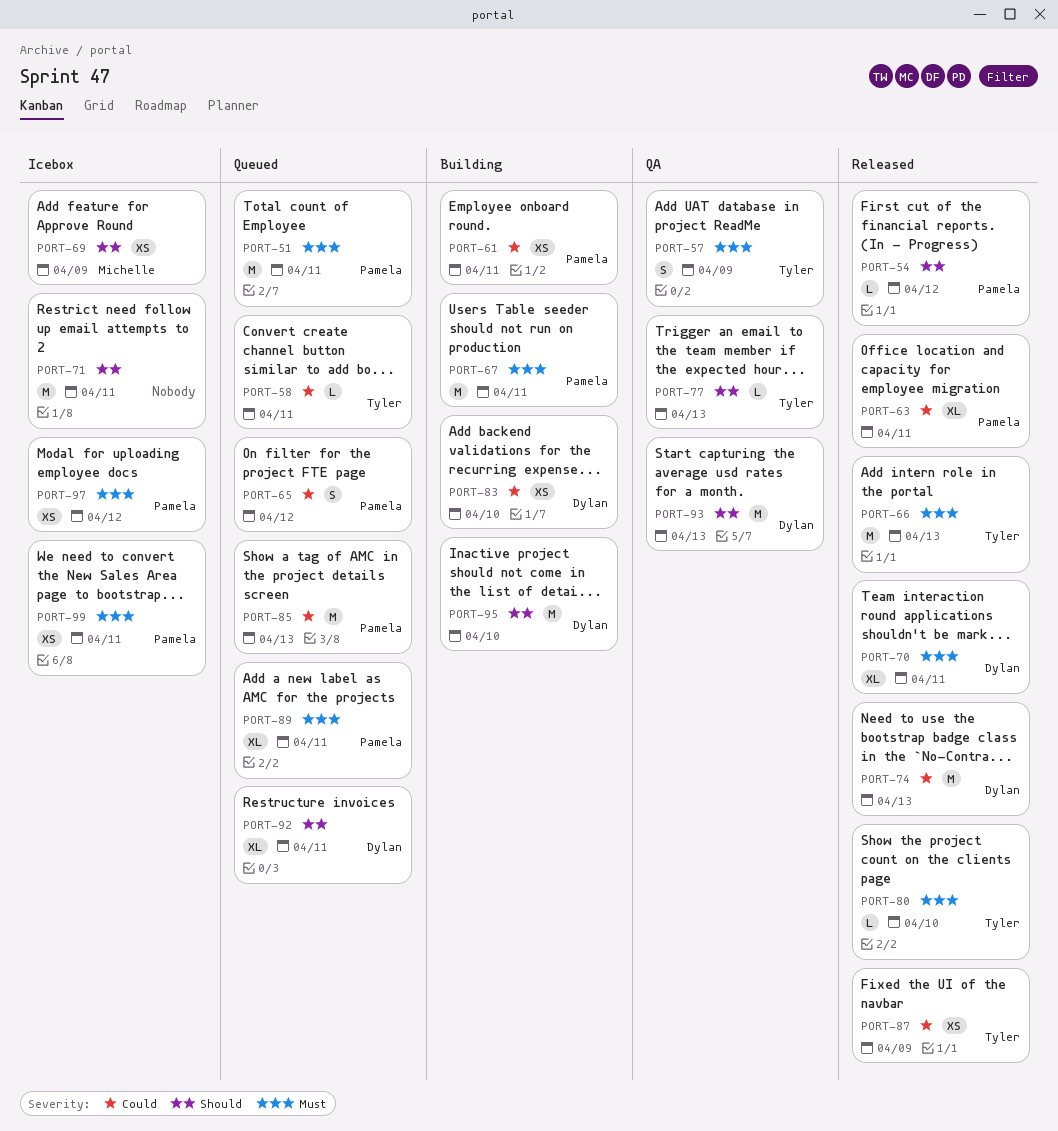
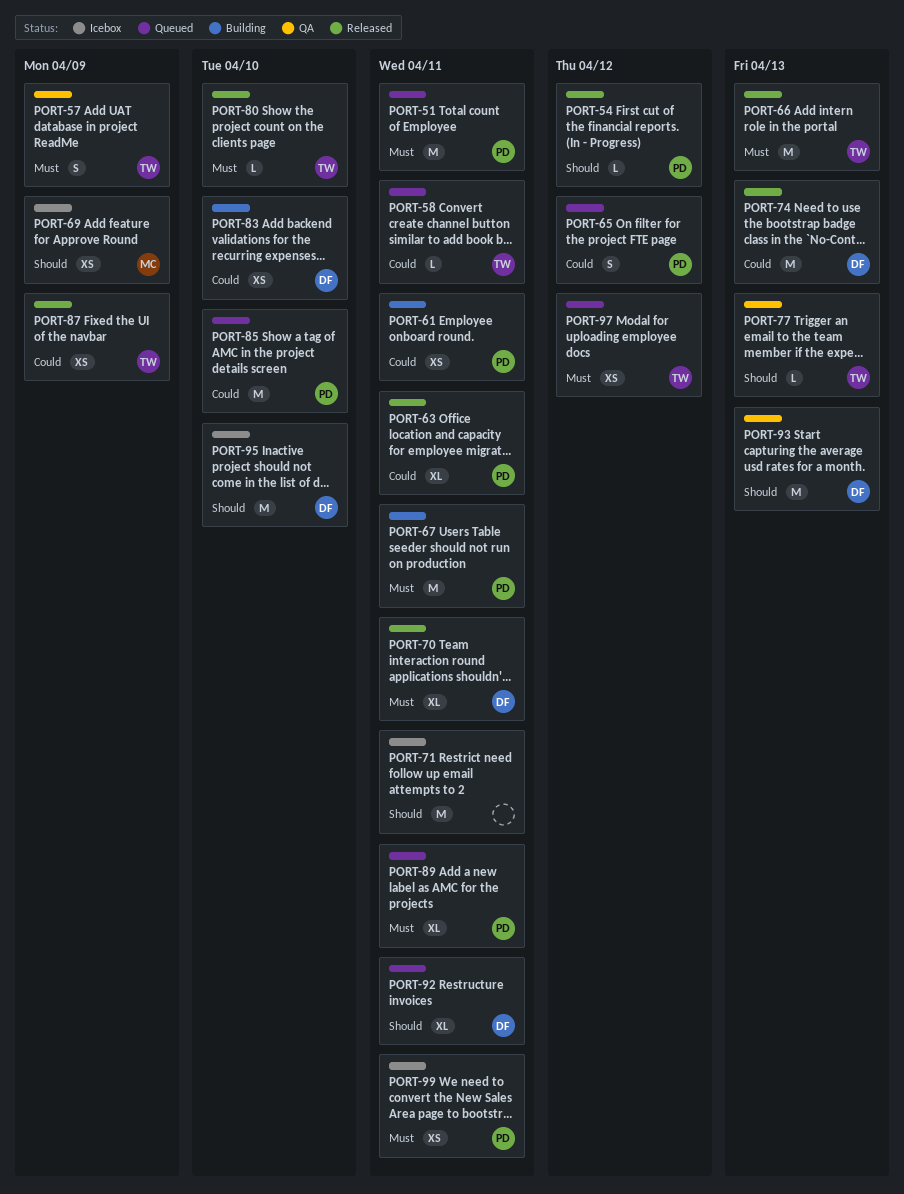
PORT-85, due: Apr 13 -> Apr 10
PORT-95, status: Building -> Icebox
PORT-97, status: Icebox -> Queued
PORT-97, owner: Pamela -> Tyler

